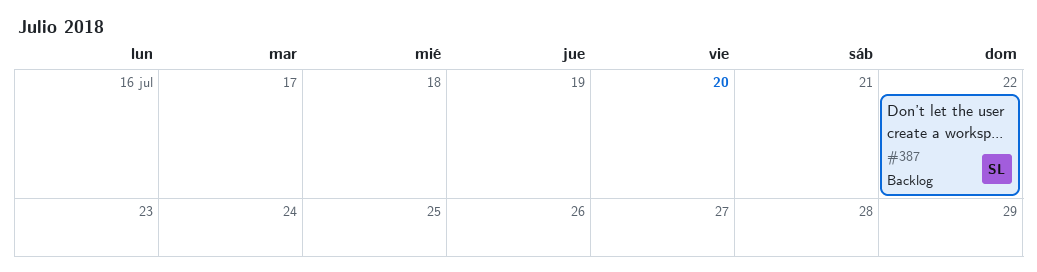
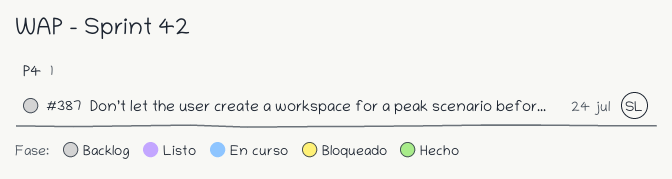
#387, due: Jul 22 -> Jul 24

